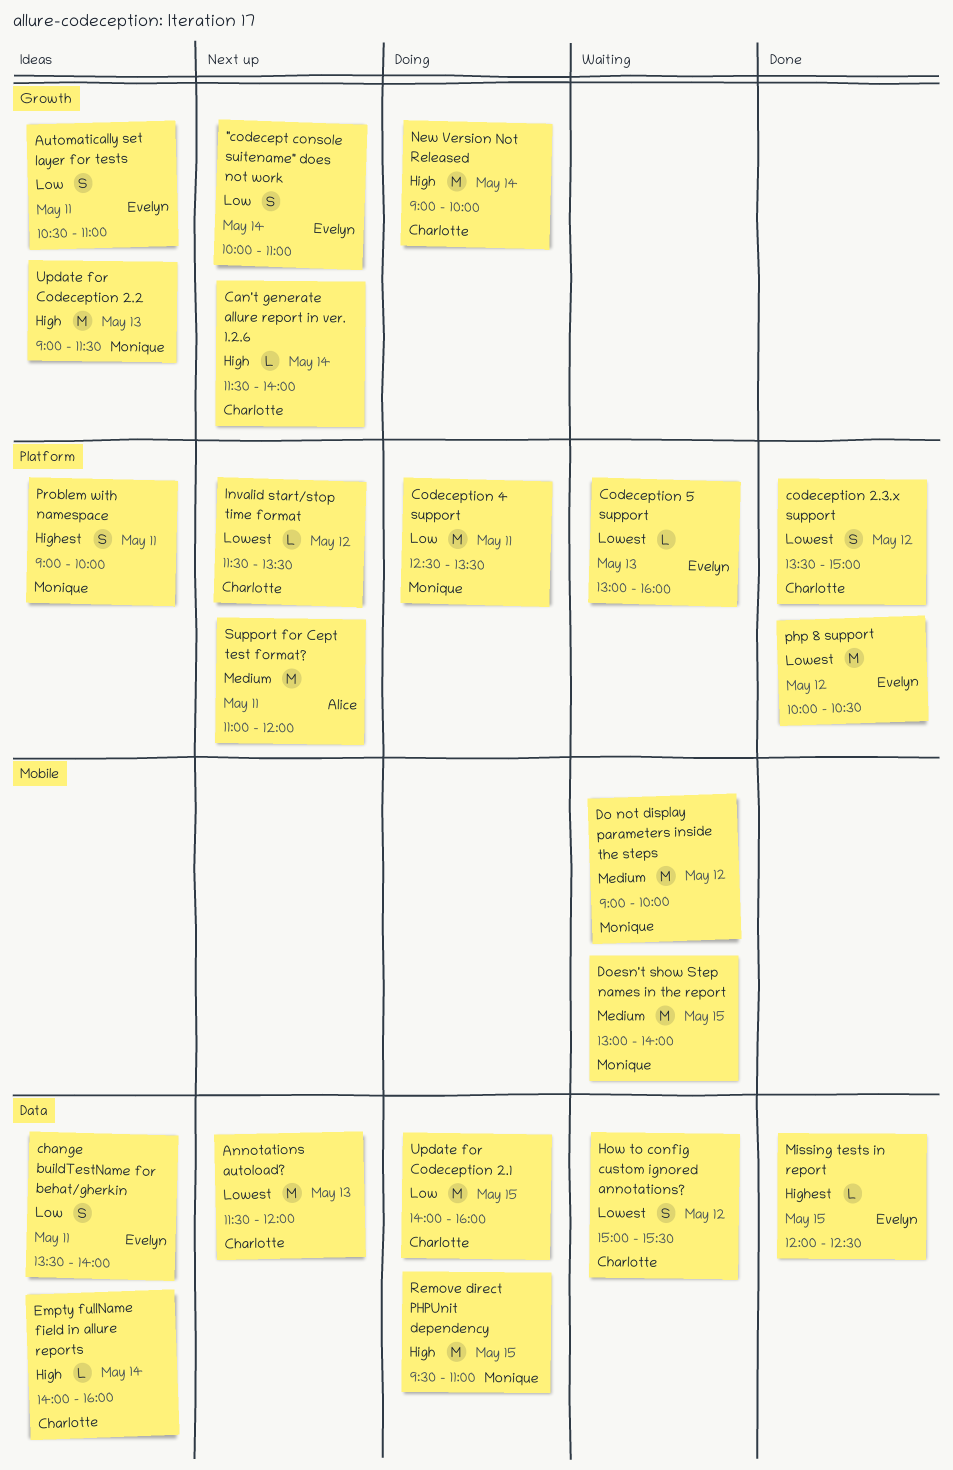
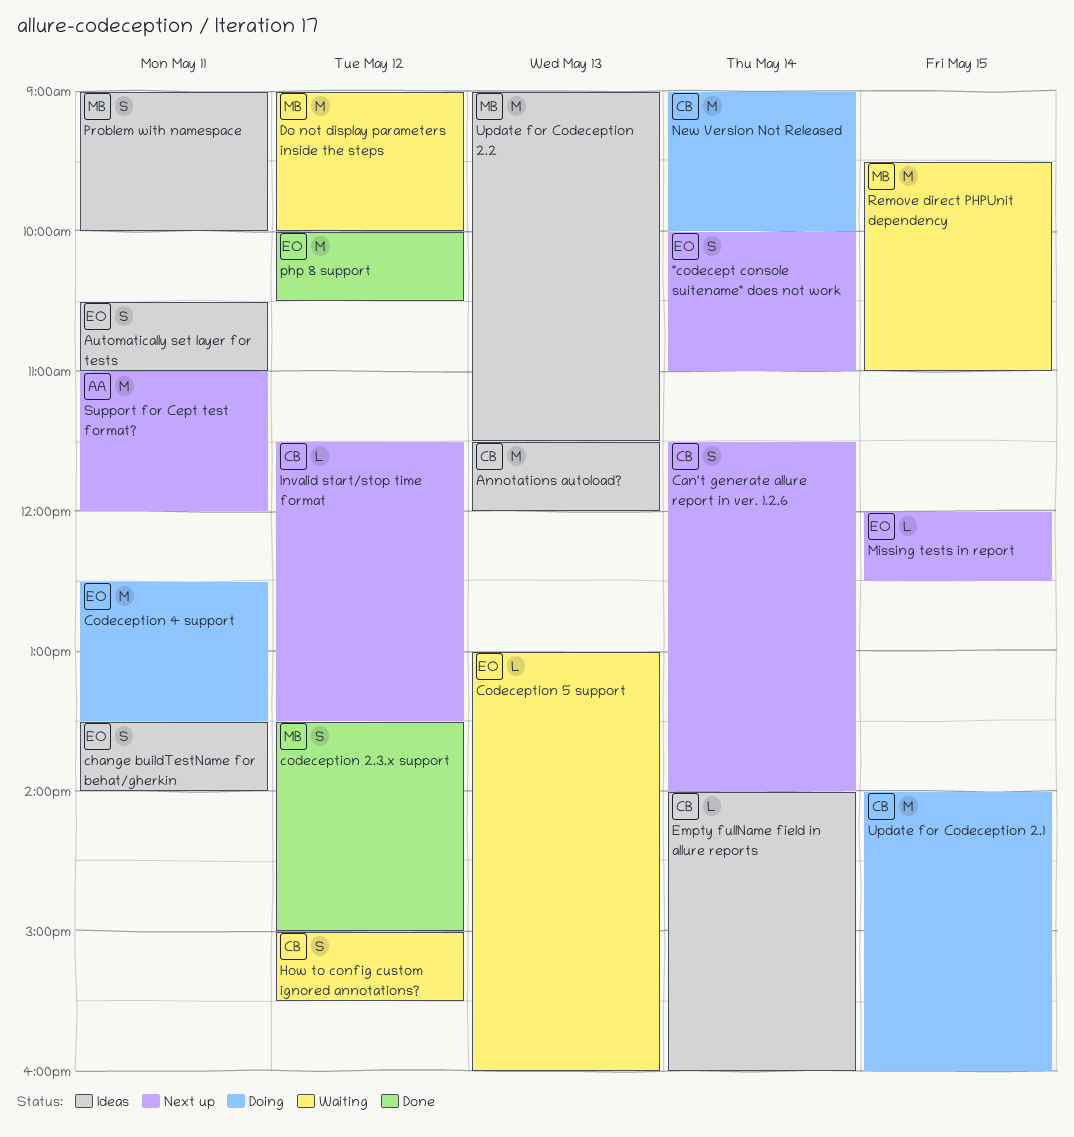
Annotations autoload?, status: Next up -> Ideas
Can't generate allure report in ver. 1.2.6, estimate: L -> S
codeception 2.3.x support, owner: Charlotte -> Monique
Codeception 4 support, owner: Monique -> Evelyn
Doesn't show Step names in the report: present -> none
Missing tests in report, status: Done -> Next up
Remove direct PHPUnit dependency, status: Doing -> Waiting

